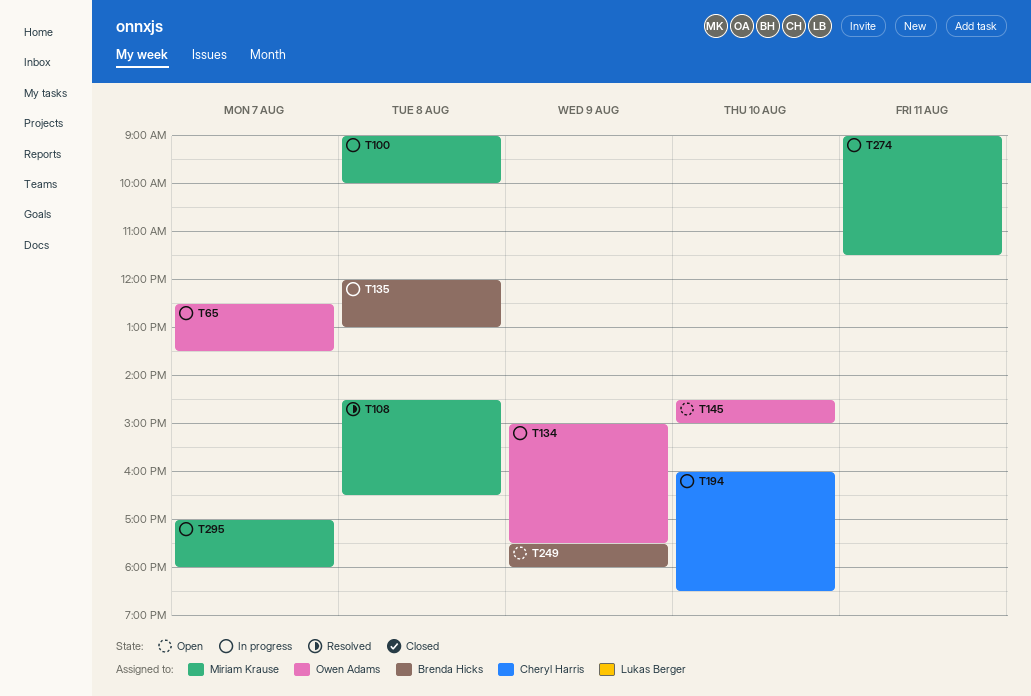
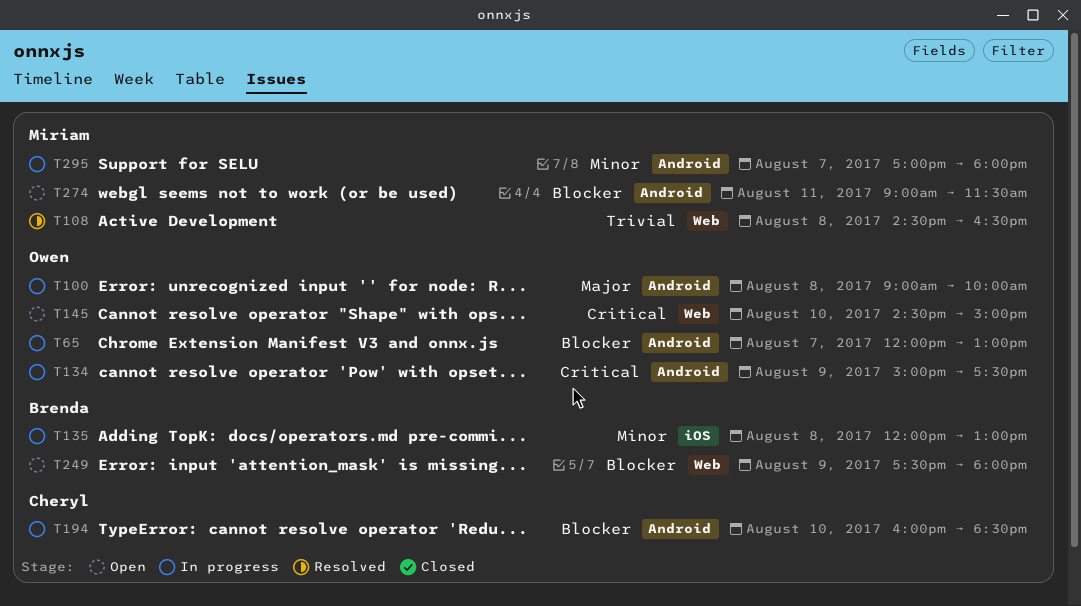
T65, begins: 12:30 -> 12:00
T65, ends: 13:30 -> 13:00
T100, owner: Miriam Krause -> Owen Adams
T274, status: In progress -> Open

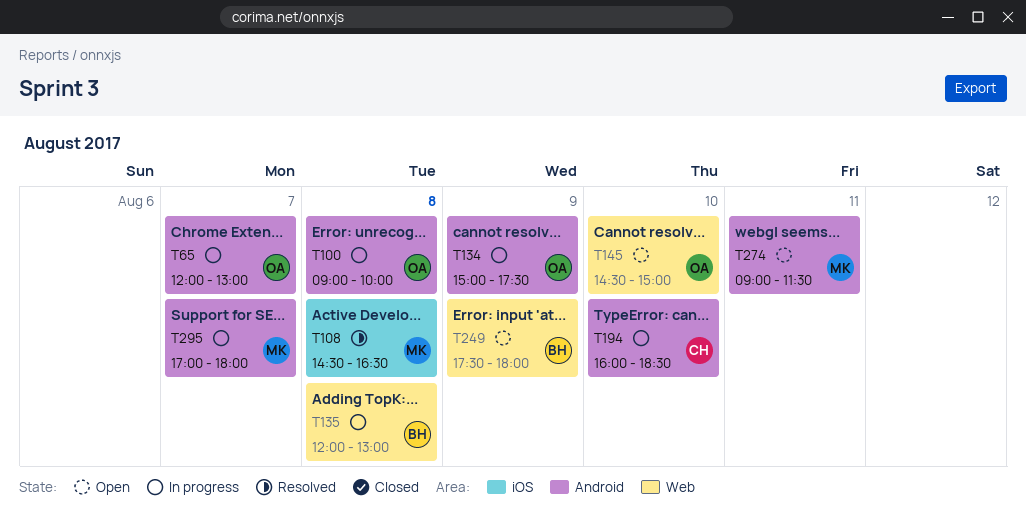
T108, label: Web -> iOS
T135, label: iOS -> Web

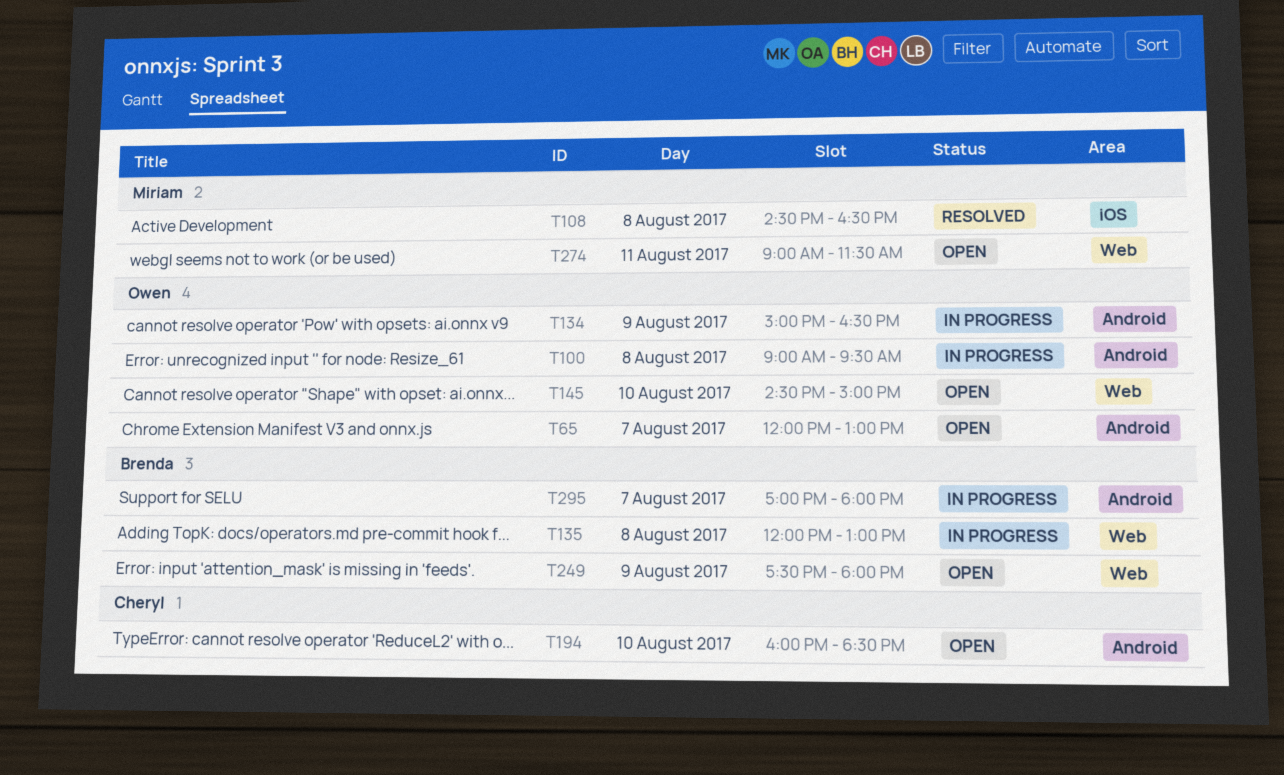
T65, status: In progress -> Open
T100, ends: 10:00 -> 09:30
T134, ends: 17:30 -> 16:30
T194, status: In progress -> Open
T274, label: Android -> Web
T295, owner: Miriam -> Brenda

